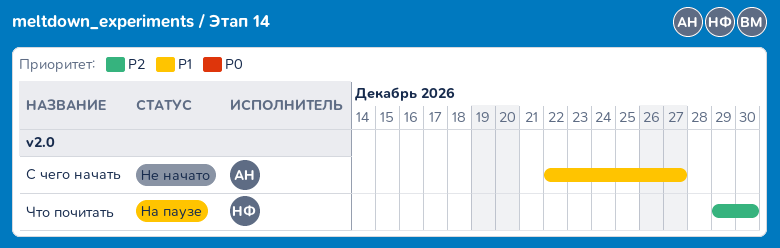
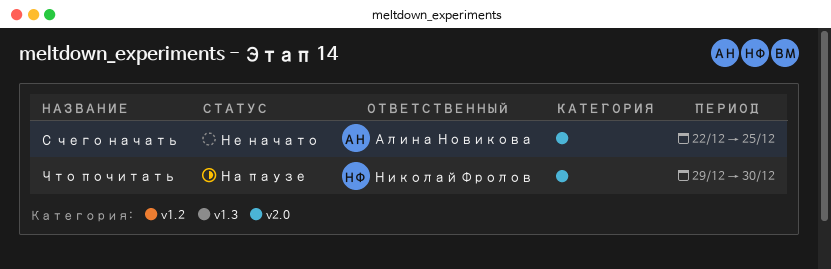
С чего начать, due: Dec 27 -> Dec 25

